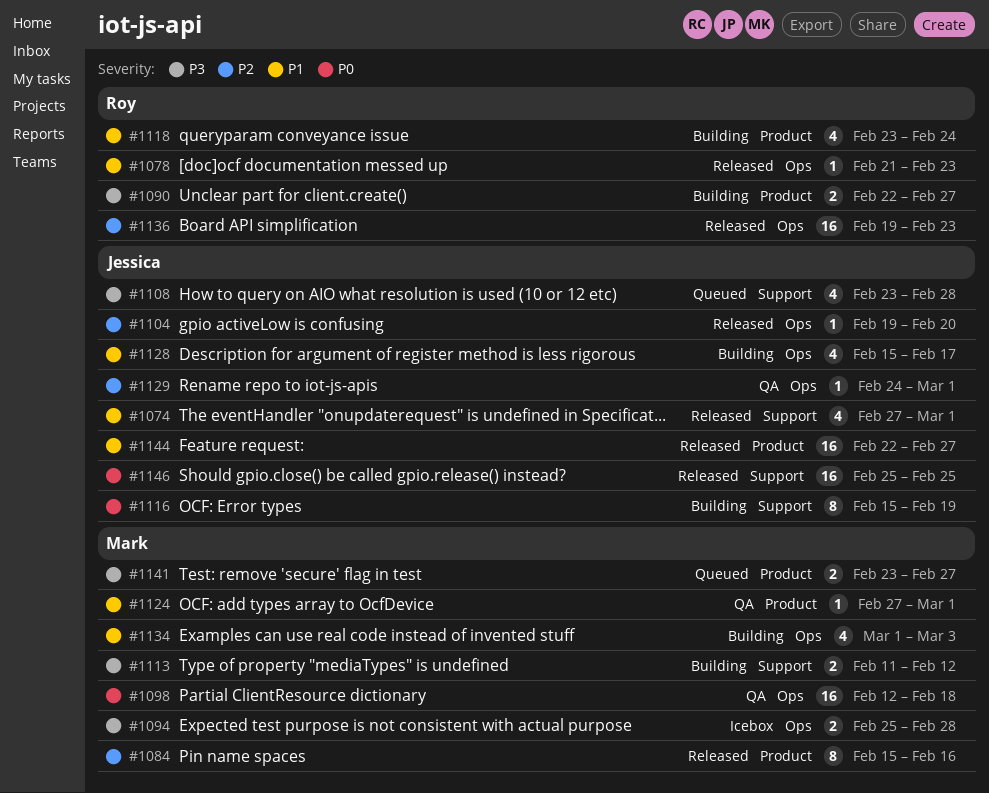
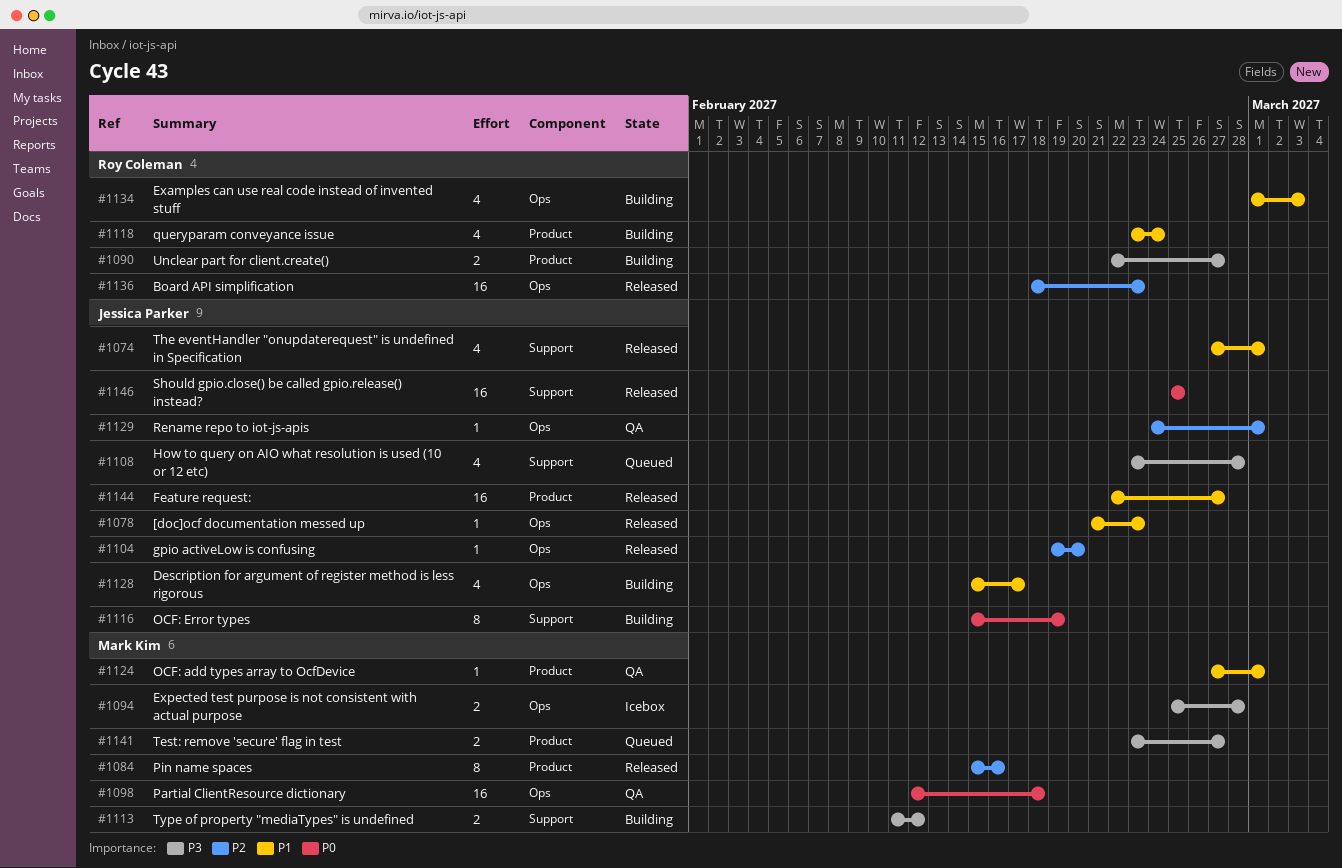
#1078, owner: Roy Coleman -> Jessica Parker
#1134, owner: Mark Kim -> Roy Coleman
#1136, start: Feb 19 -> Feb 18

